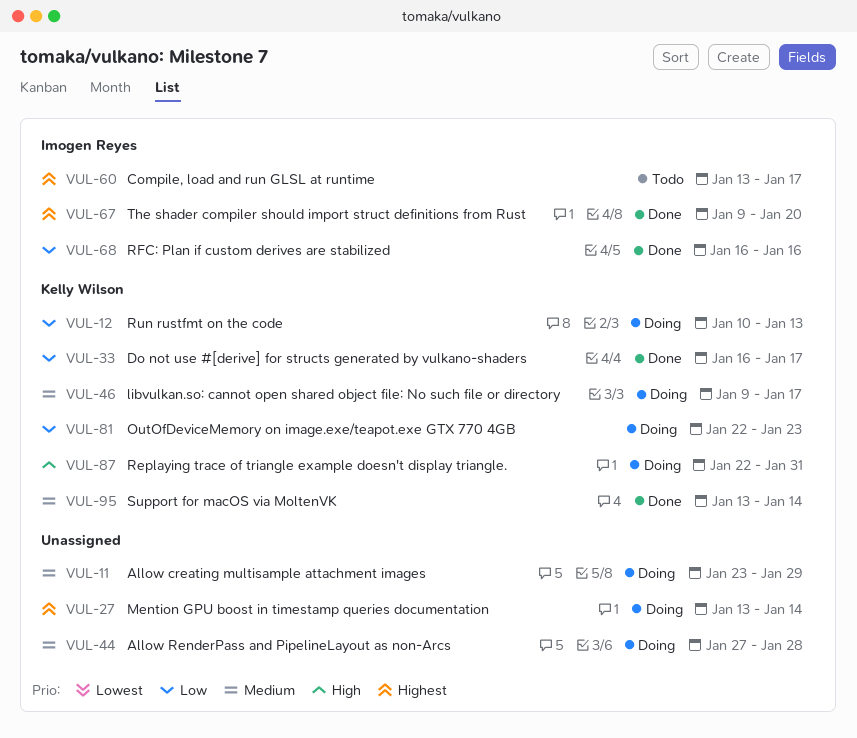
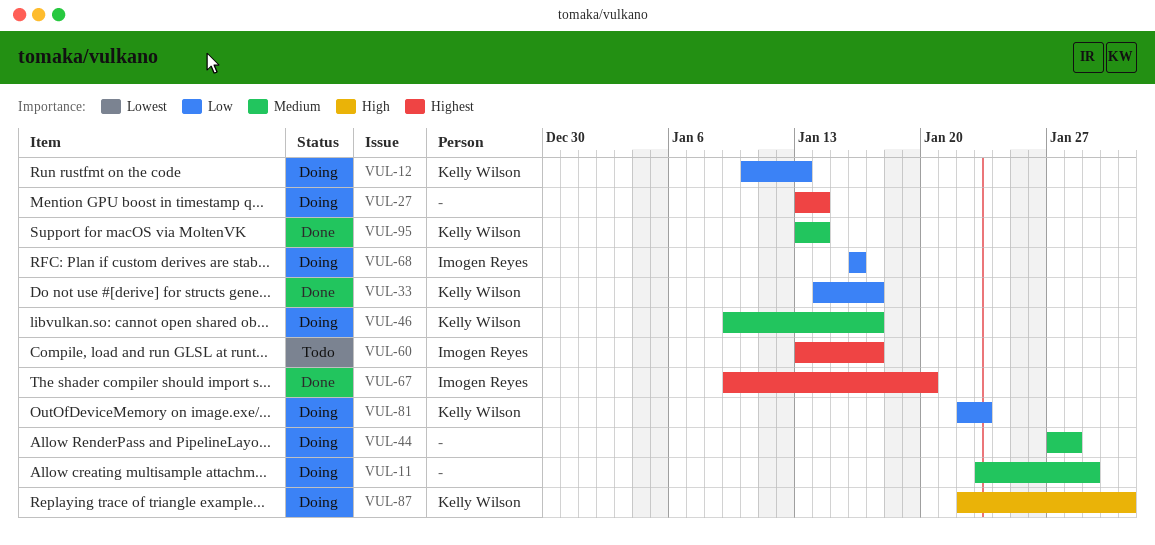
VUL-33, start: Jan 16 -> Jan 14
VUL-68, status: Done -> Doing

